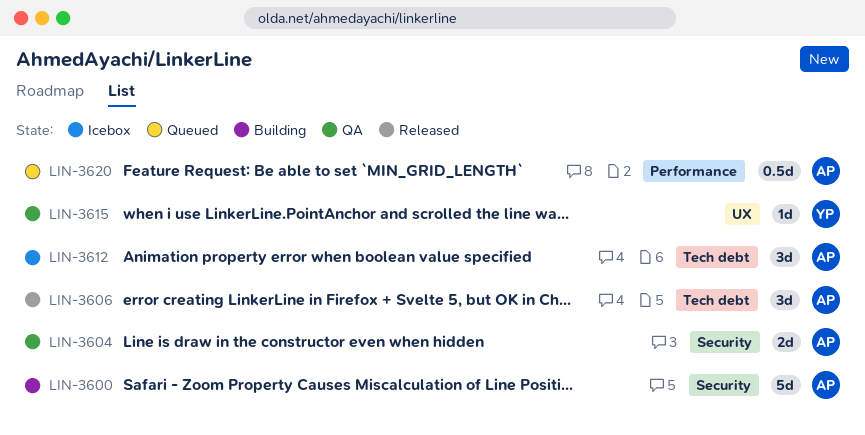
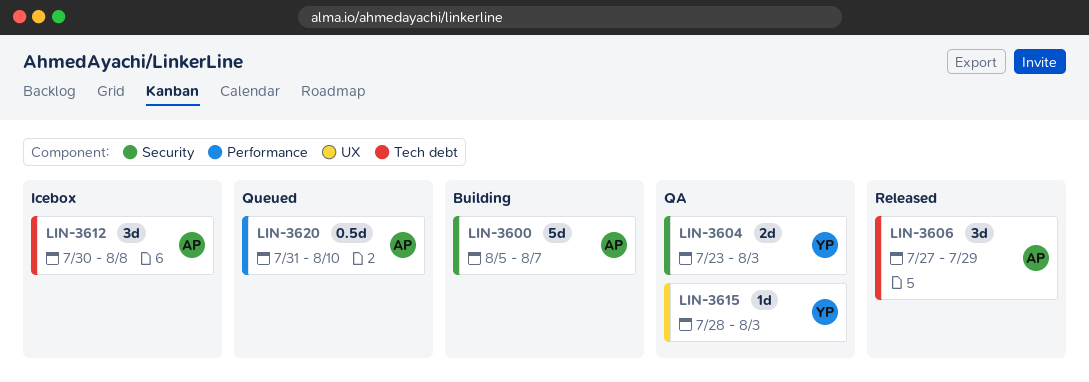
LIN-3604, owner: AP -> YP

